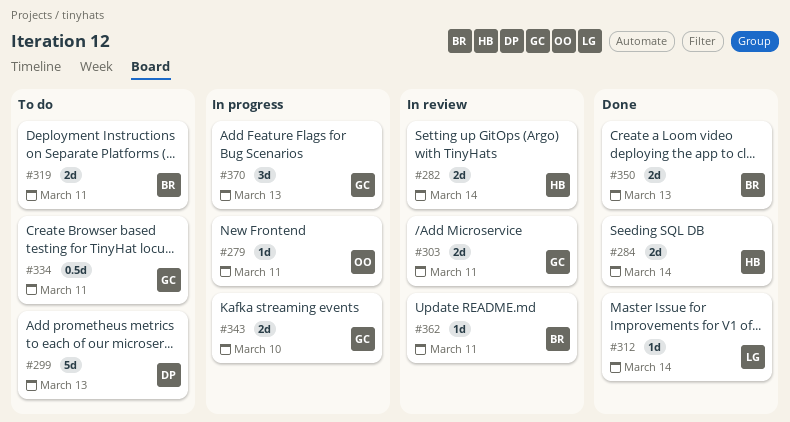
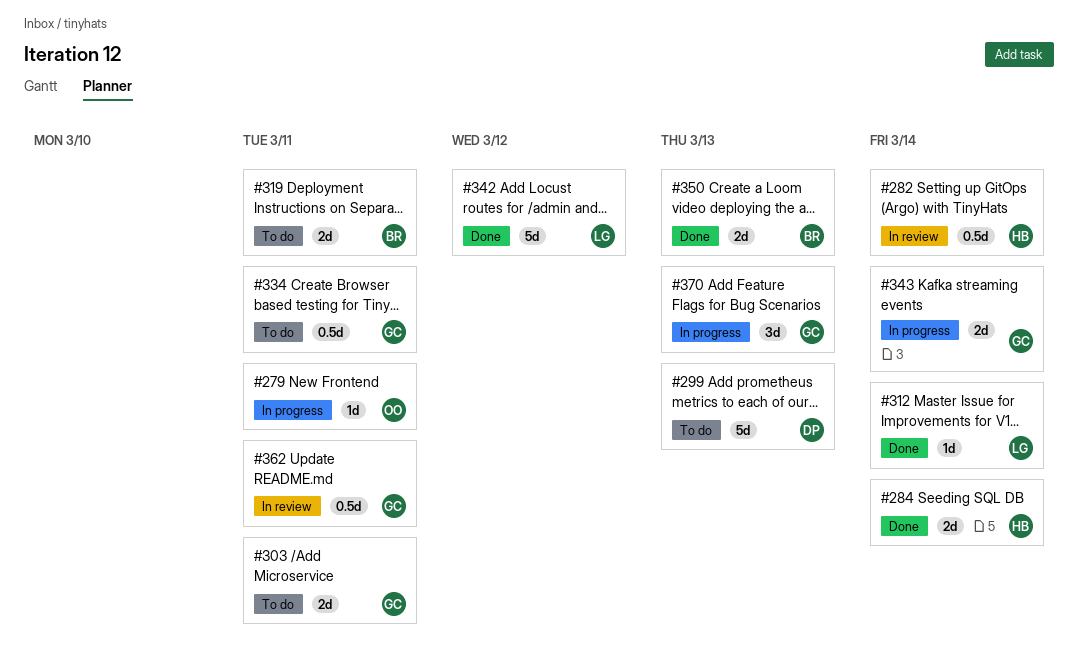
#282, estimate: 2d -> 0.5d
#303, status: In review -> To do
#342: none -> present
#343, due: Mar 10 -> Mar 14
#362, owner: BR -> GC
#362, estimate: 1d -> 0.5d

